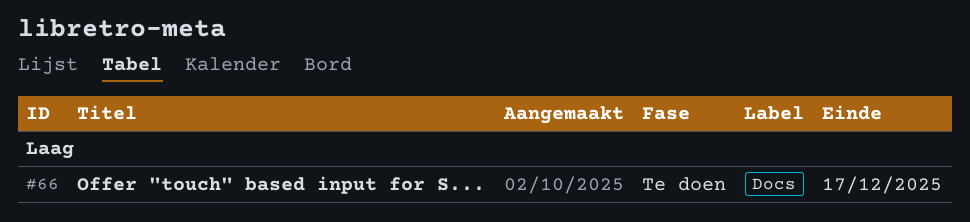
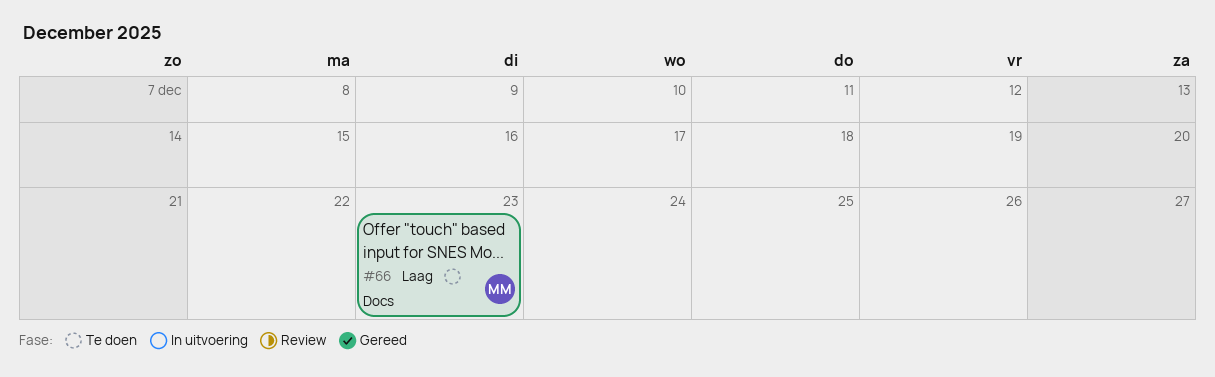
#66, due: Dec 17 -> Dec 23

